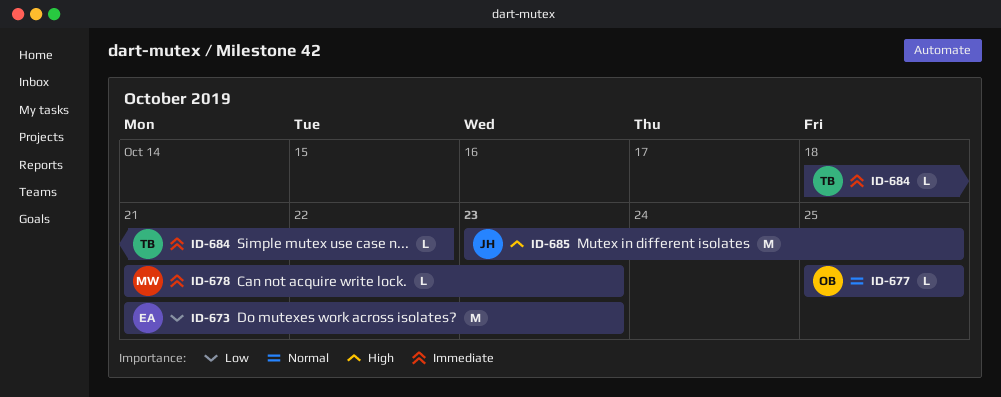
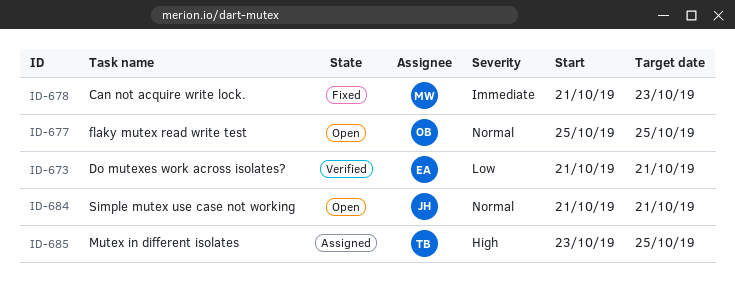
ID-673, due: Oct 23 -> Oct 21
ID-684, owner: TB -> JH
ID-684, priority: Immediate -> Normal
ID-684, start: Oct 18 -> Oct 21
ID-684, due: Oct 22 -> Oct 21
ID-685, owner: JH -> TB

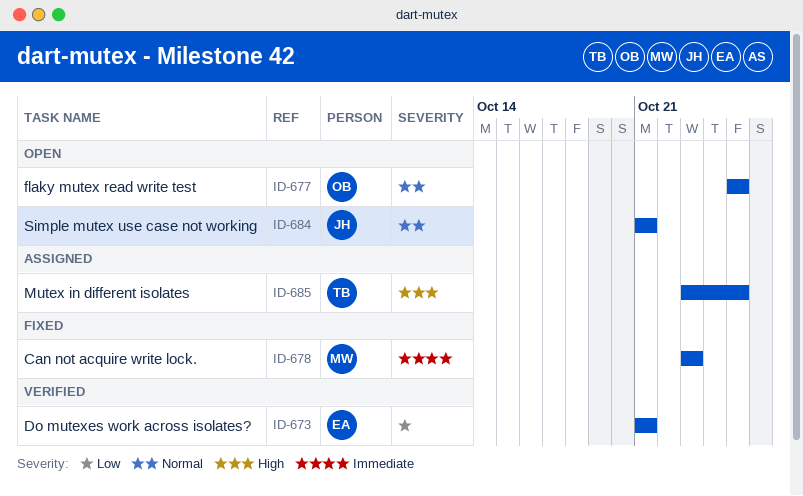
ID-678, start: Oct 21 -> Oct 23

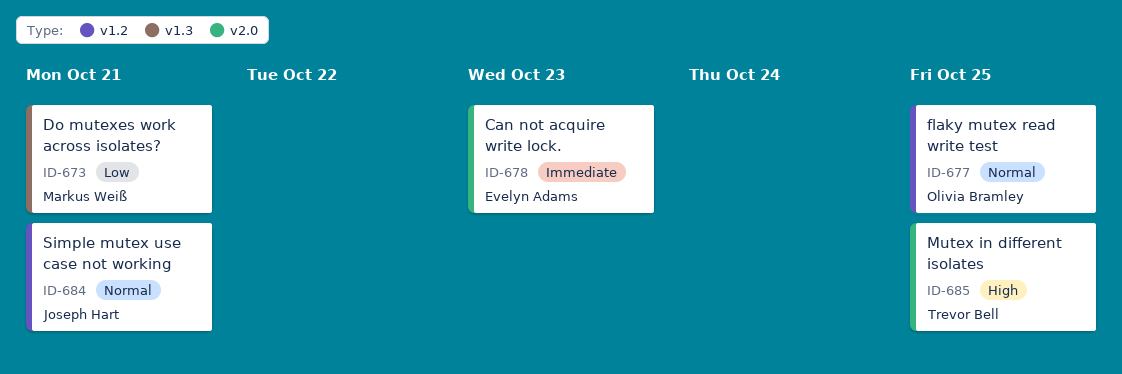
ID-673, owner: Evelyn Adams -> Markus Weiß
ID-678, owner: Markus Weiß -> Evelyn Adams

